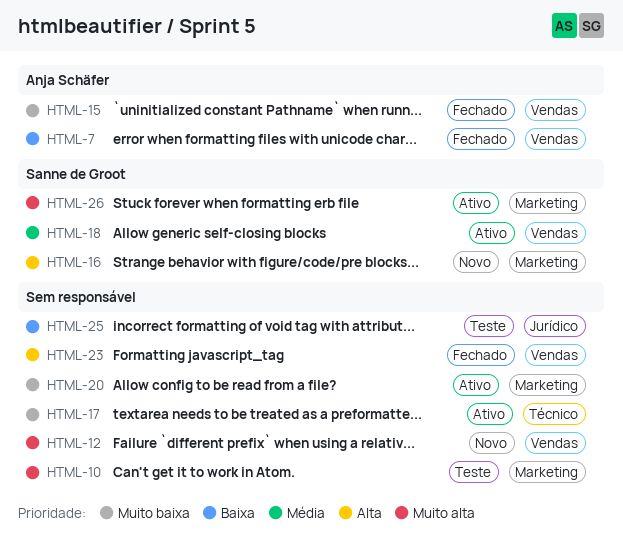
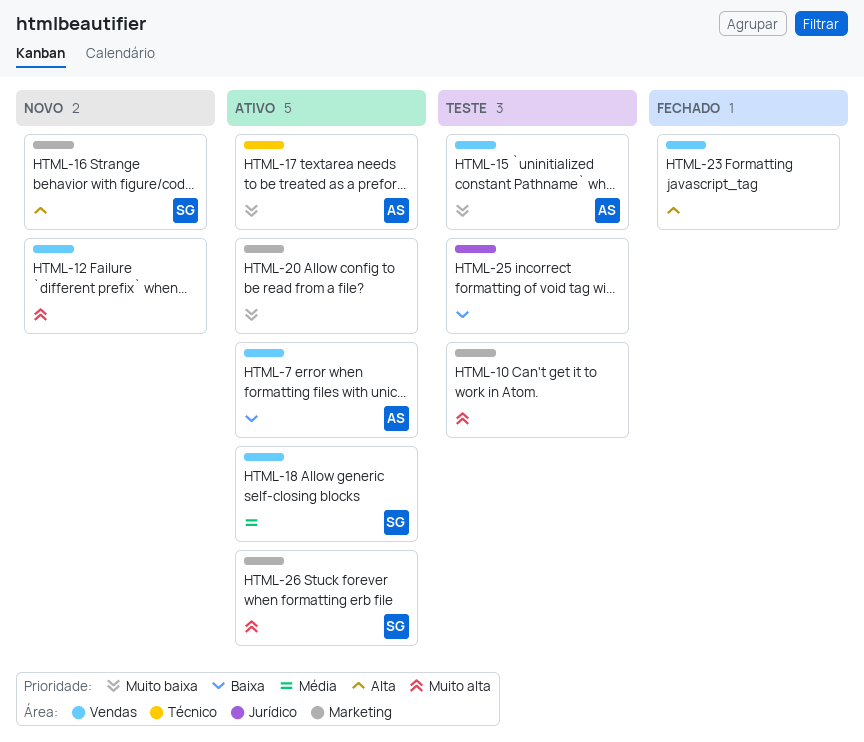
HTML-7, status: Fechado -> Ativo
HTML-15, status: Fechado -> Teste
HTML-17, owner: none -> Anja Schäfer

